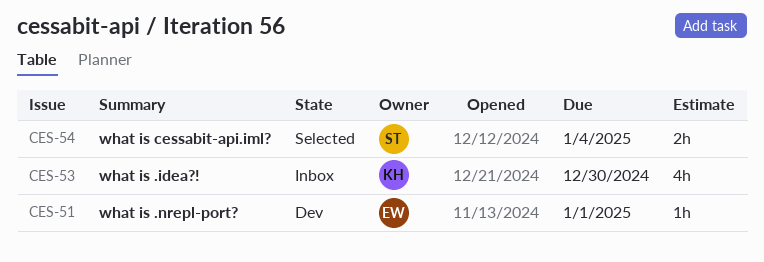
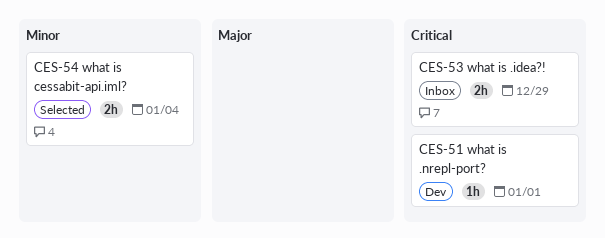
CES-53, estimate: 4h -> 2h
CES-53, due: Dec 30 -> Dec 29

